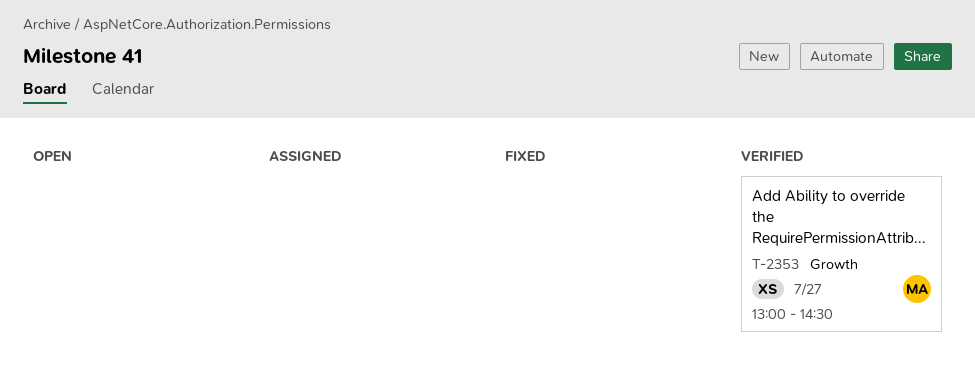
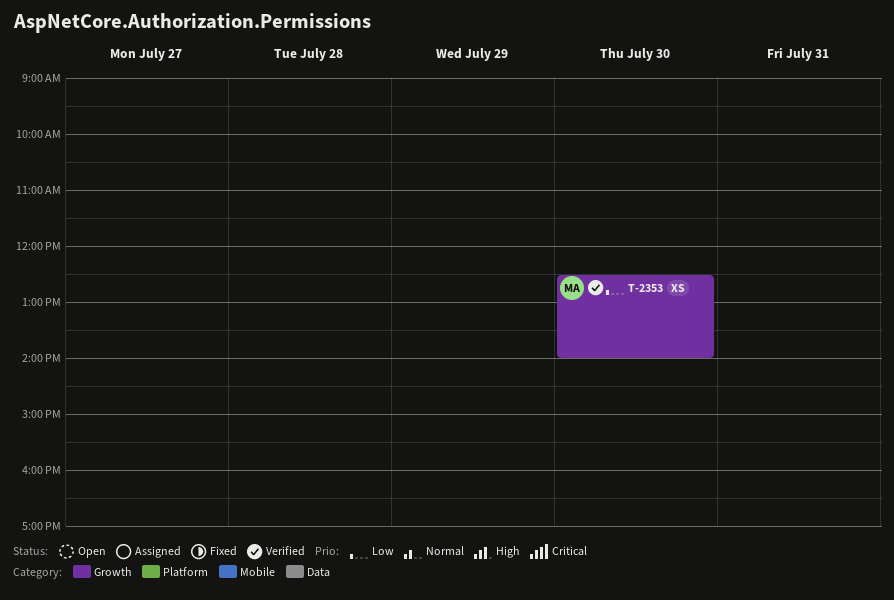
T-2353, day: Jul 27 -> Jul 30
T-2353, begins: 13:00 -> 12:30
T-2353, ends: 14:30 -> 14:00

